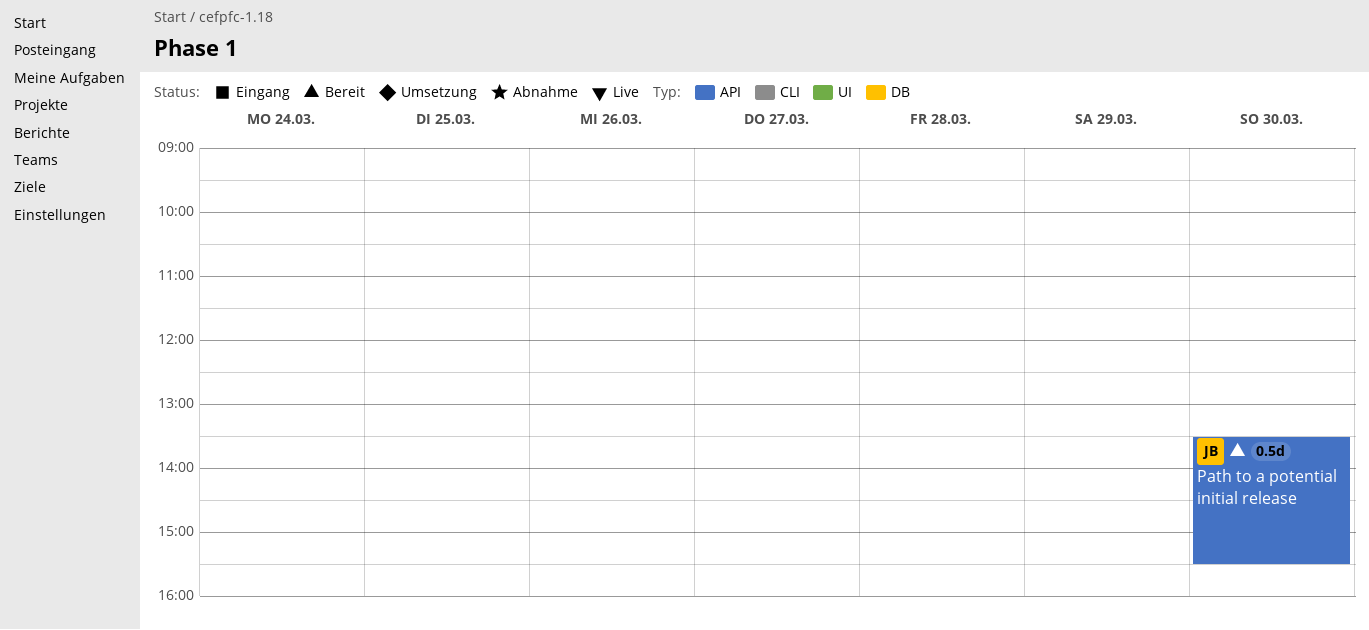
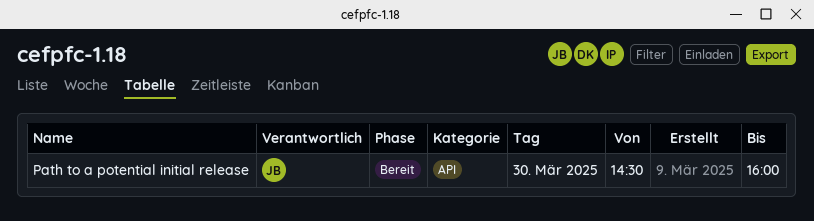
Path to a potential initial release, begins: 13:30 -> 14:30
Path to a potential initial release, ends: 15:30 -> 16:00

